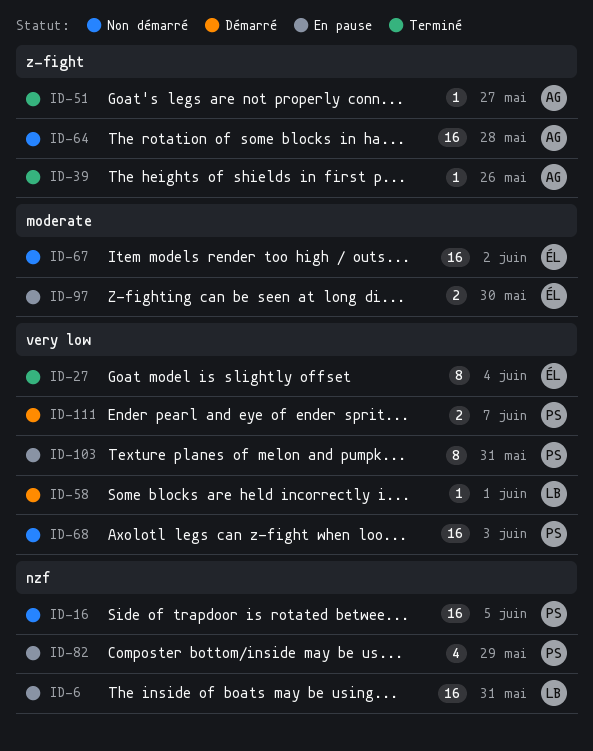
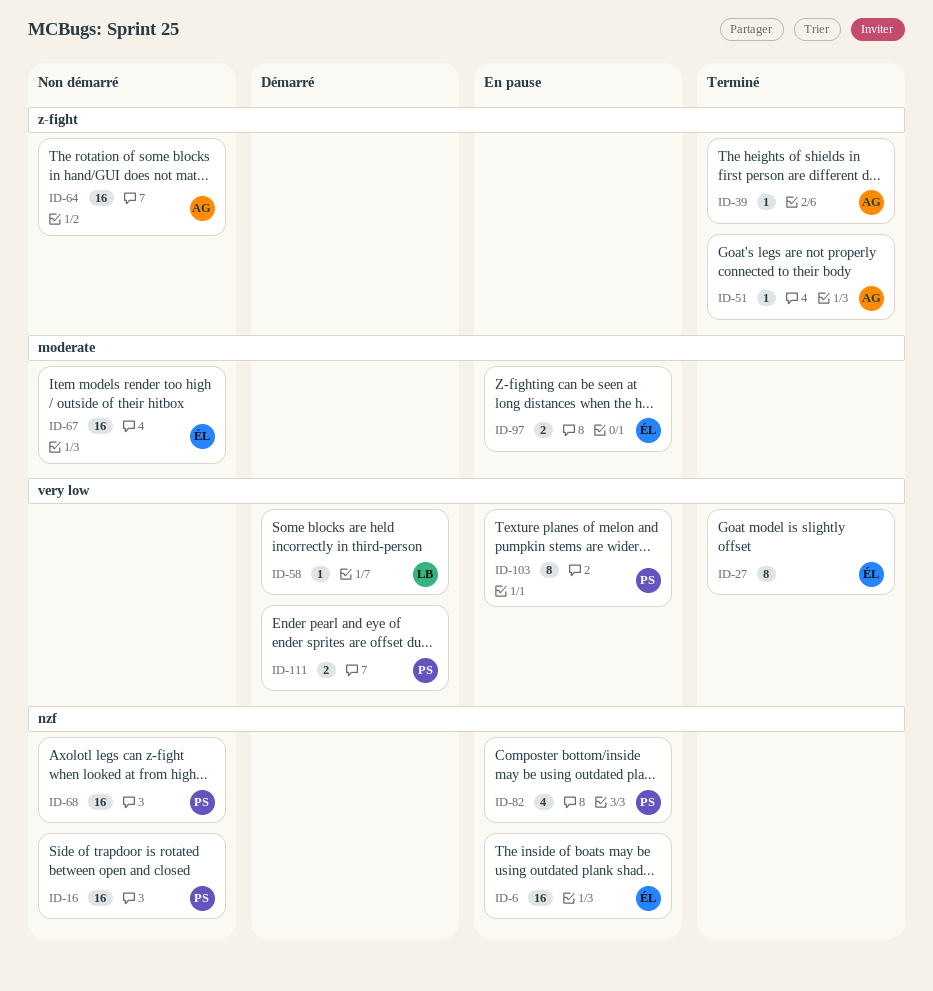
ID-6, owner: LB -> ÉL
ID-68, label: very low -> nzf

